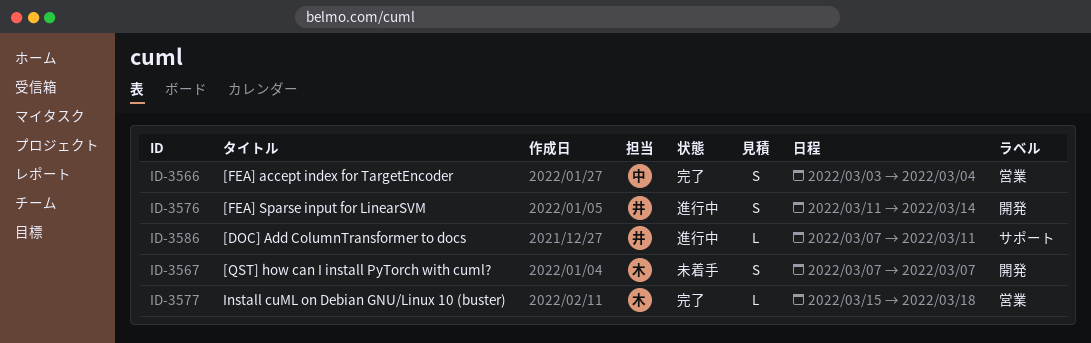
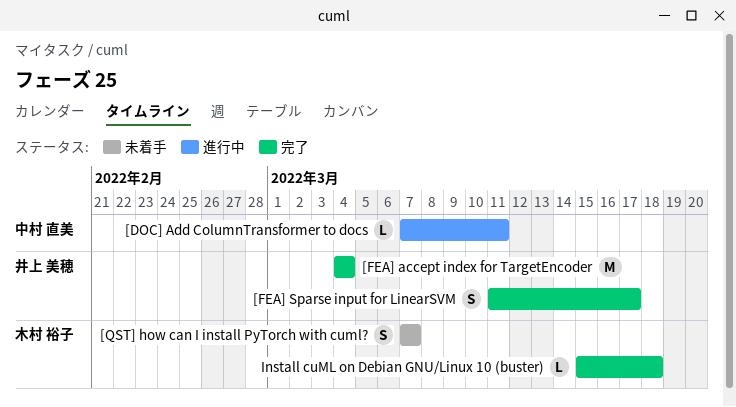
[DOC] Add ColumnTransformer to docs, owner: 井上 美穂 -> 中村 直美
[FEA] accept index for TargetEncoder, owner: 中村 直美 -> 井上 美穂
[FEA] accept index for TargetEncoder, estimate: S -> M
[FEA] accept index for TargetEncoder, start: Mar 3 -> Mar 4
[FEA] Sparse input for LinearSVM, status: 進行中 -> 完了
[FEA] Sparse input for LinearSVM, due: Mar 14 -> Mar 17

